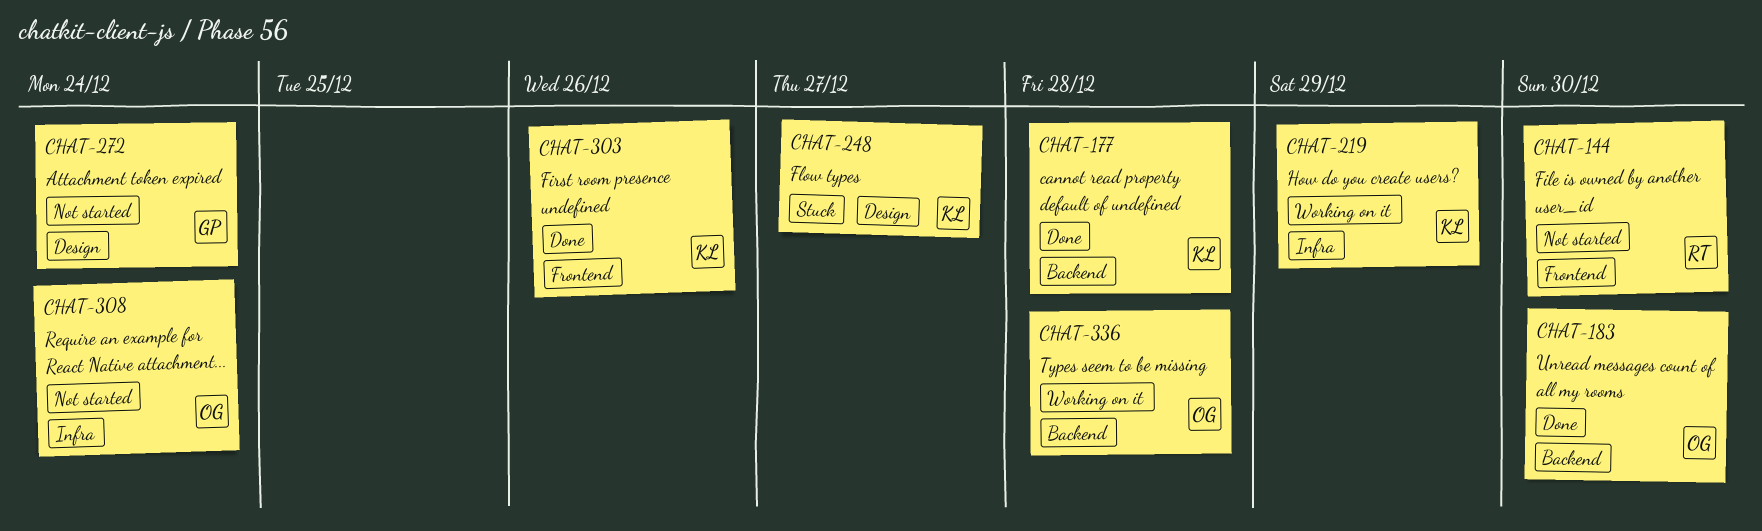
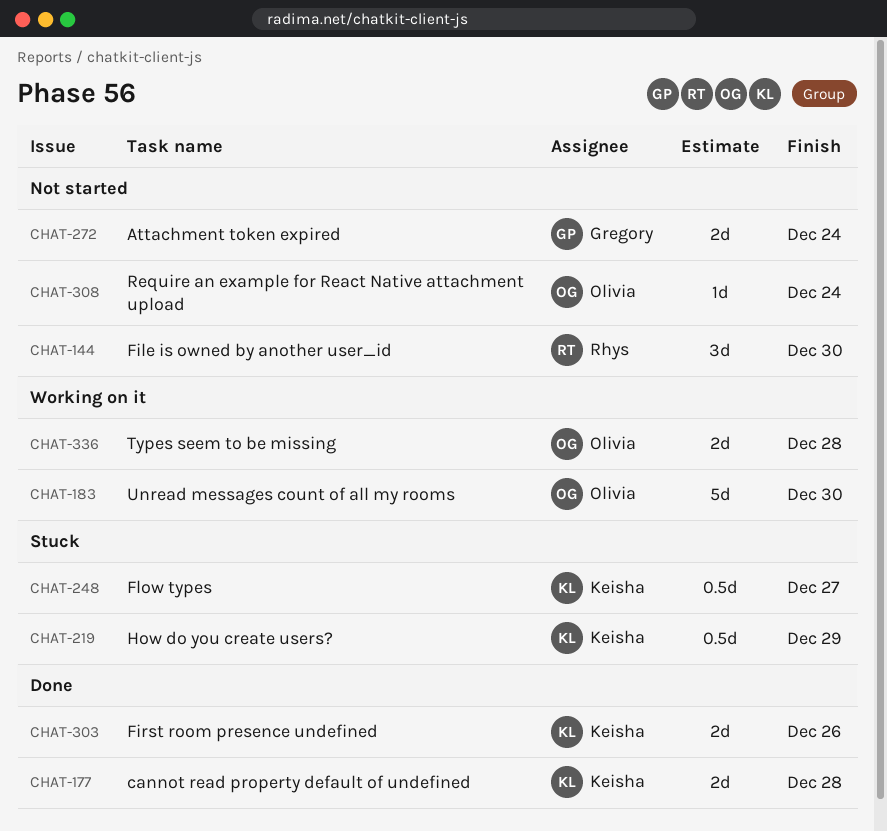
CHAT-183, status: Done -> Working on it
CHAT-219, status: Working on it -> Stuck

